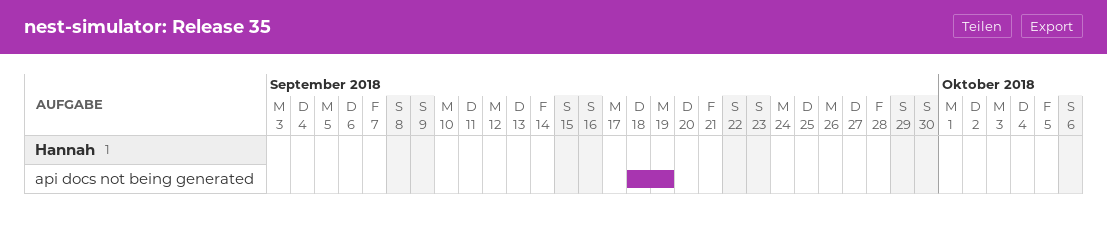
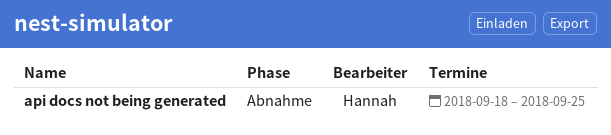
api docs not being generated, due: Sep 19 -> Sep 25

